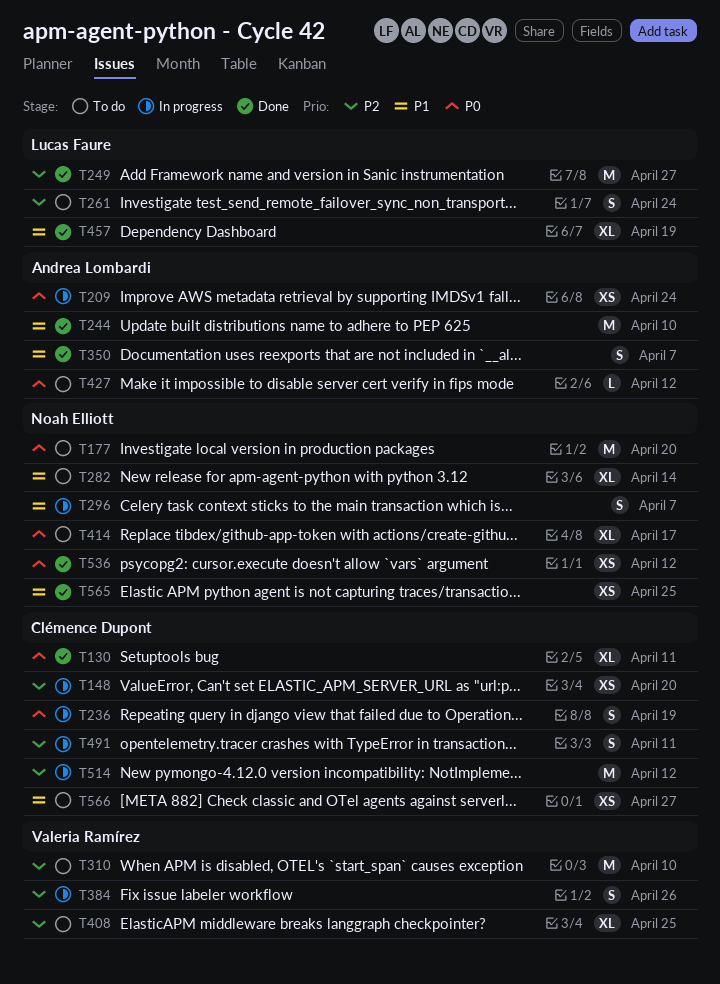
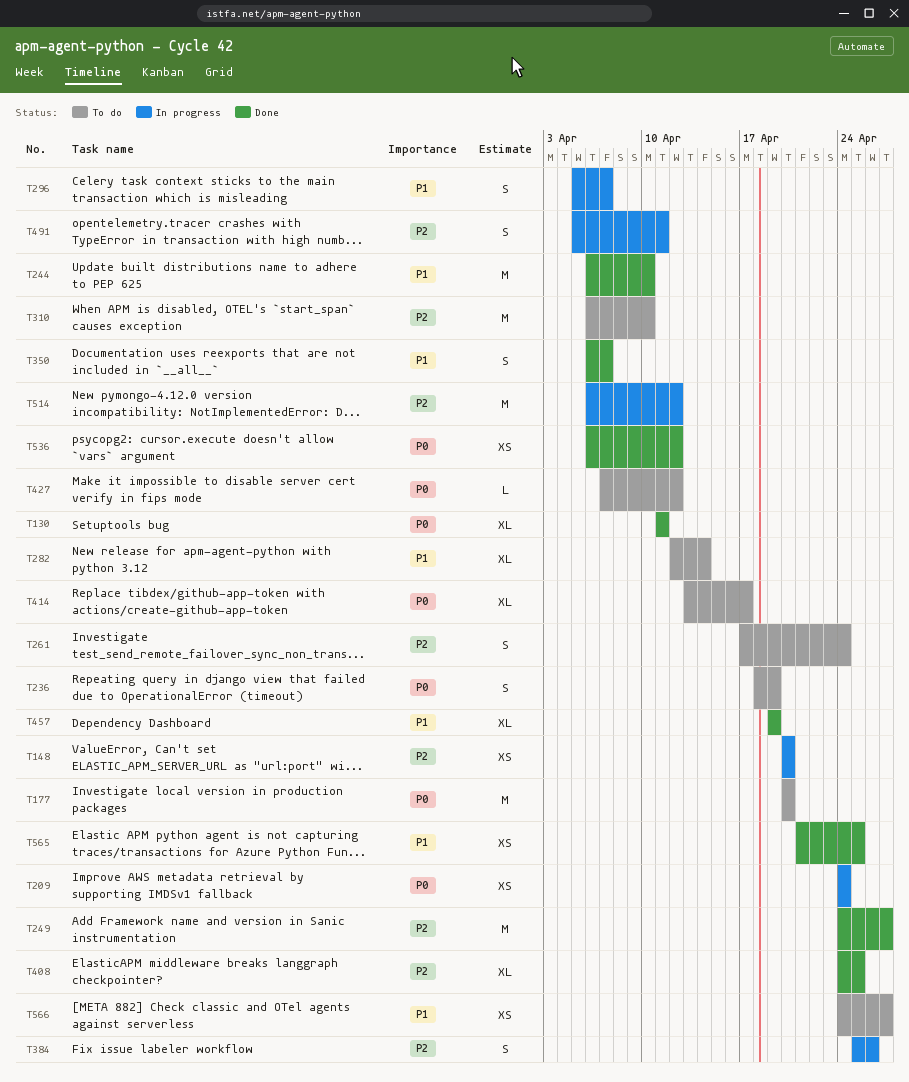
T236, status: In progress -> To do
T408, status: To do -> Done

